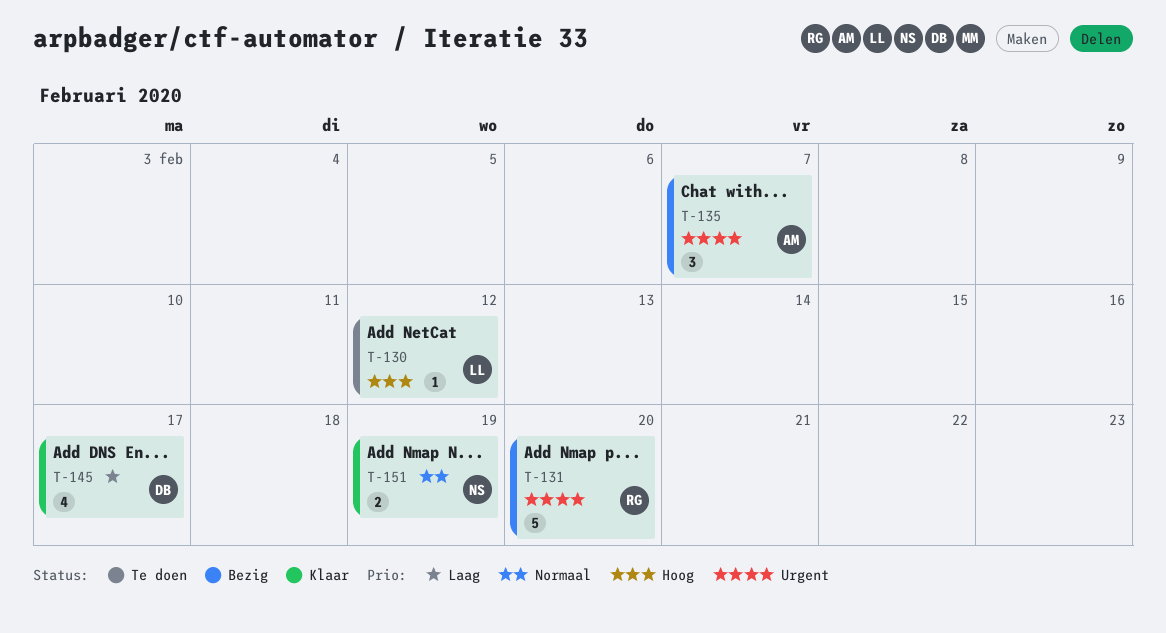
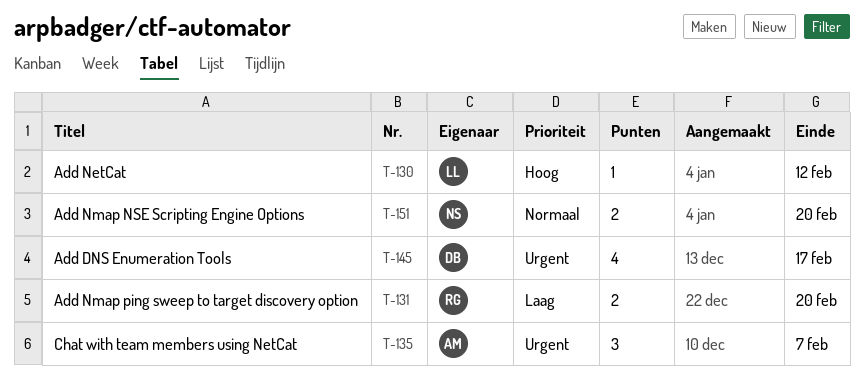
T-131, priority: Urgent -> Laag
T-131, estimate: 5 -> 2
T-145, priority: Laag -> Urgent
T-151, due: Feb 19 -> Feb 20

